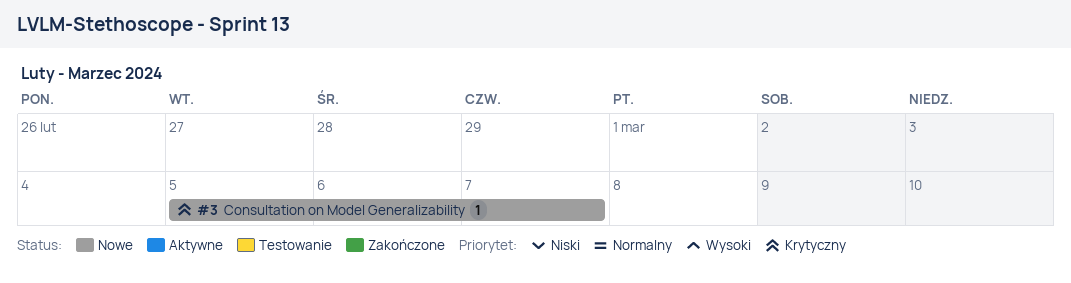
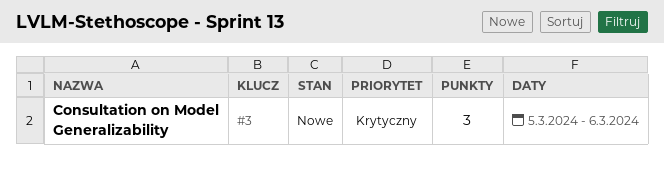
#3, estimate: 1 -> 3
#3, due: Mar 7 -> Mar 6

